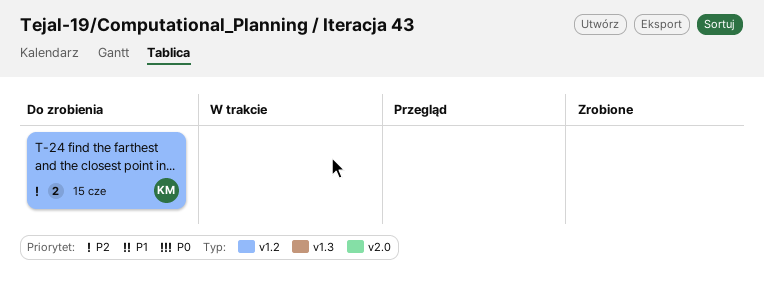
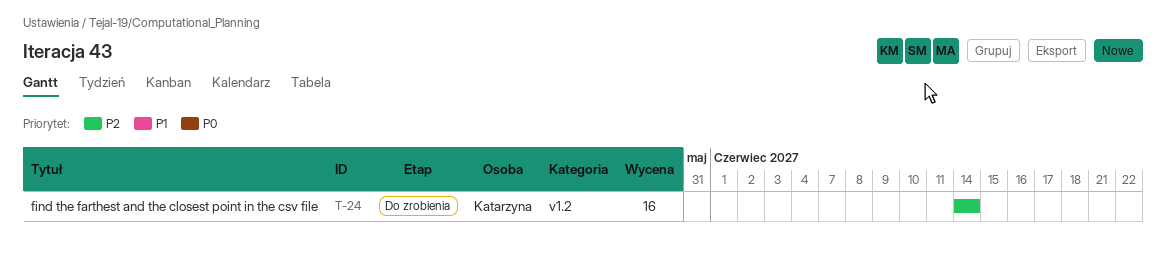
T-24, estimate: 2 -> 16
T-24, due: Jun 15 -> Jun 14

